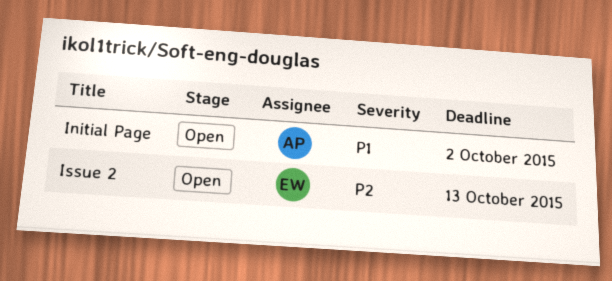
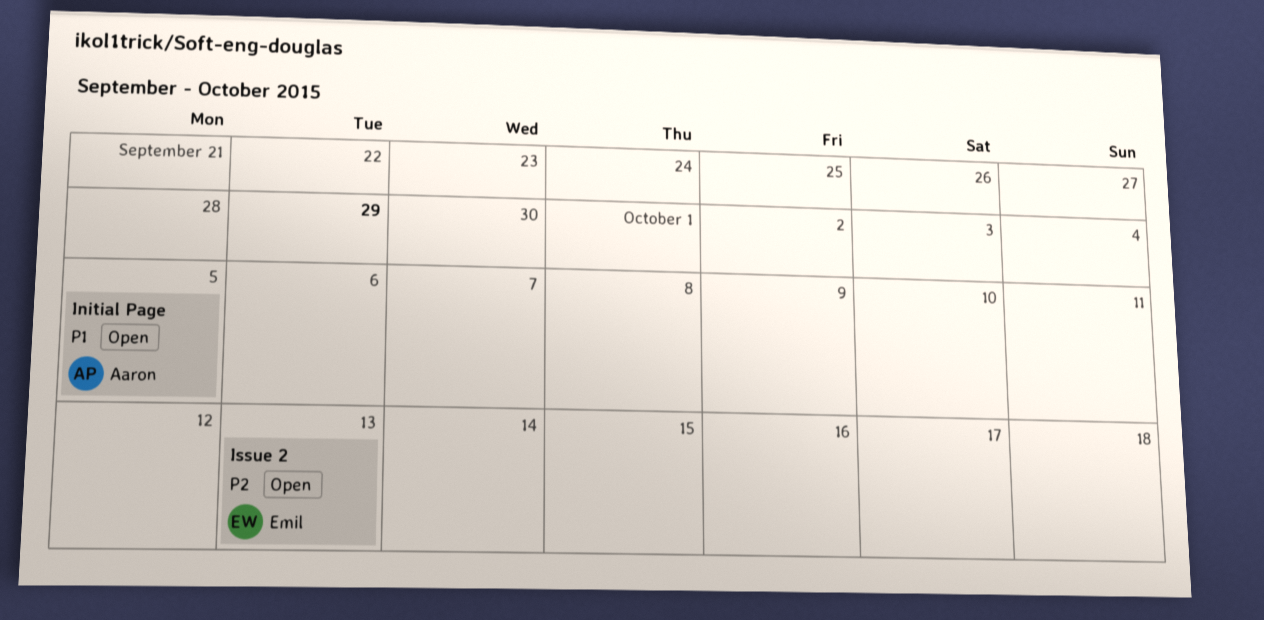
Initial Page, due: Oct 2 -> Oct 5

